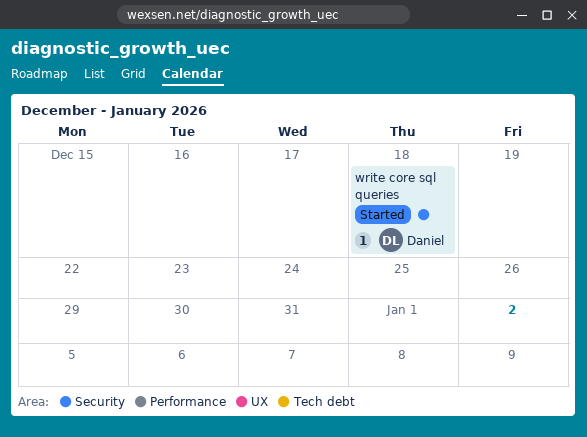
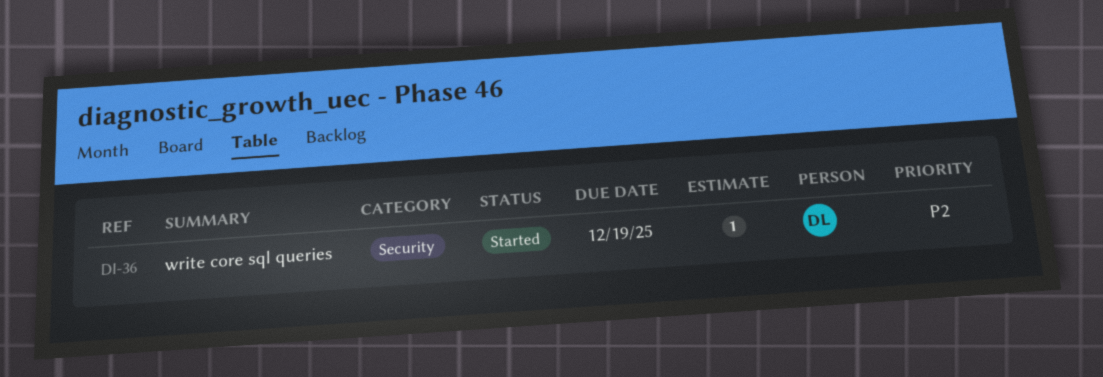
write core sql queries, due: Dec 18 -> Dec 19

